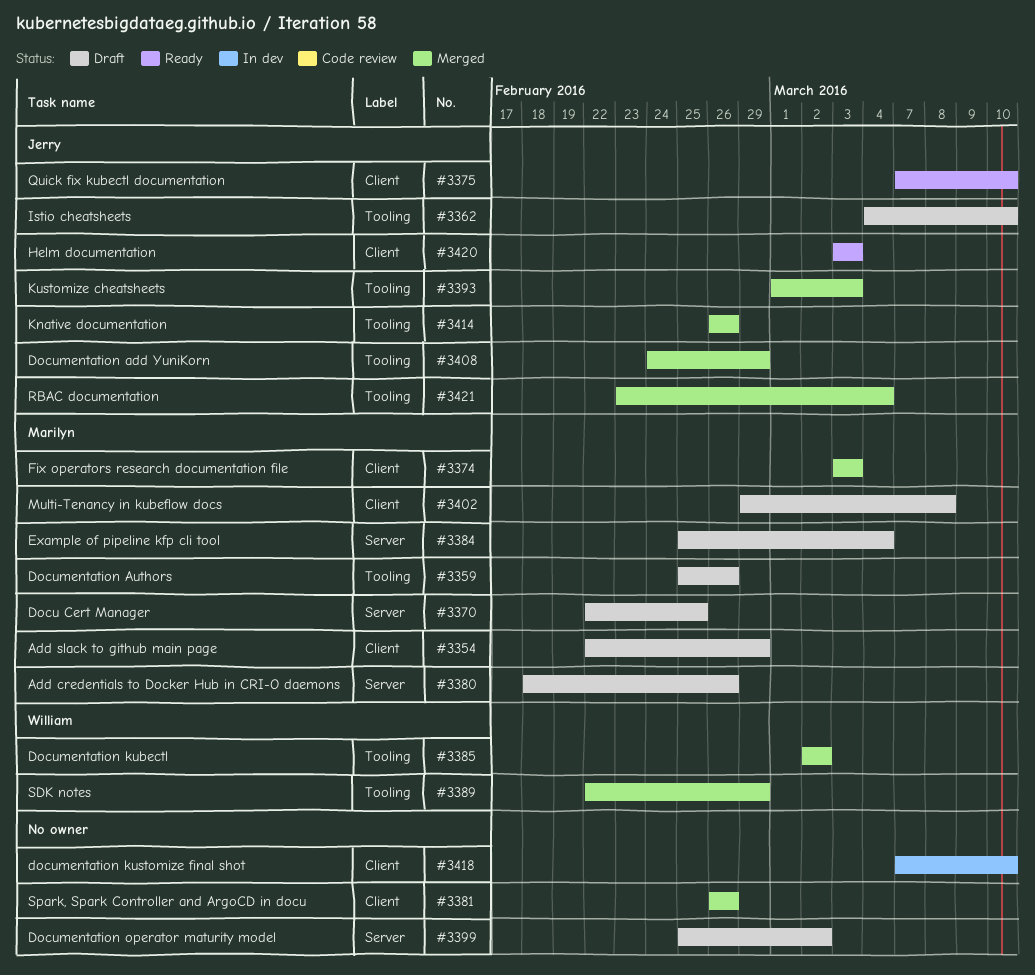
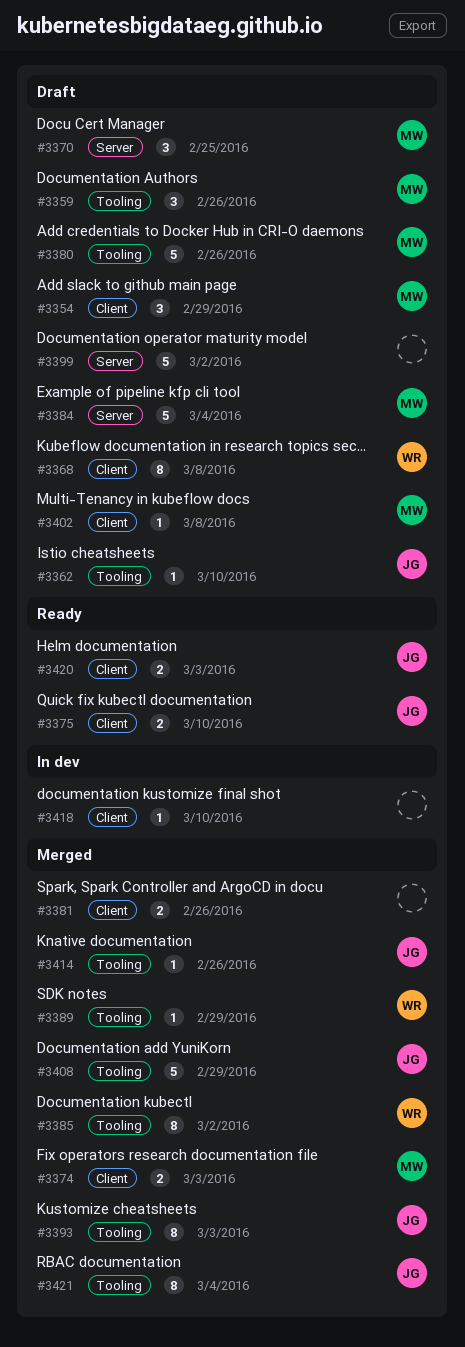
#3368: none -> present
#3380, label: Server -> Tooling

